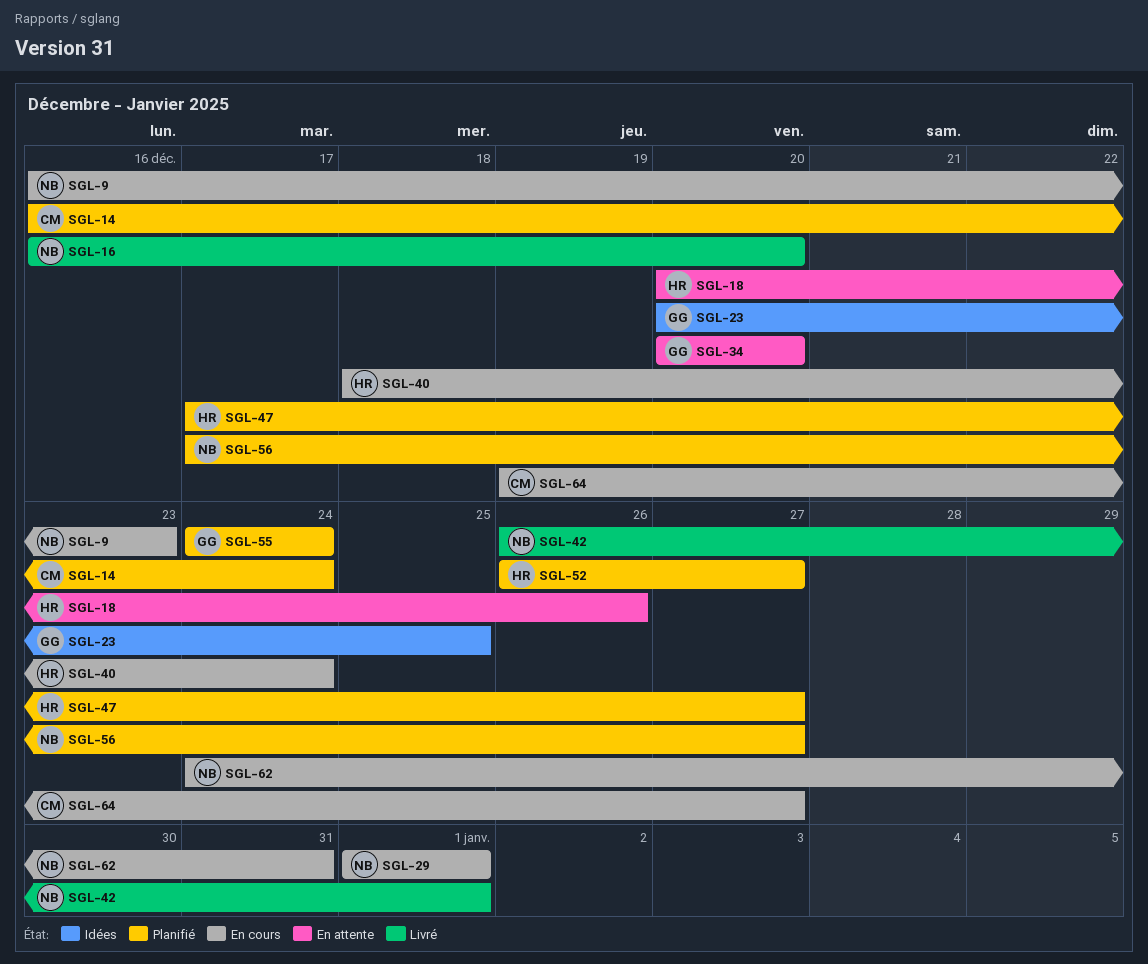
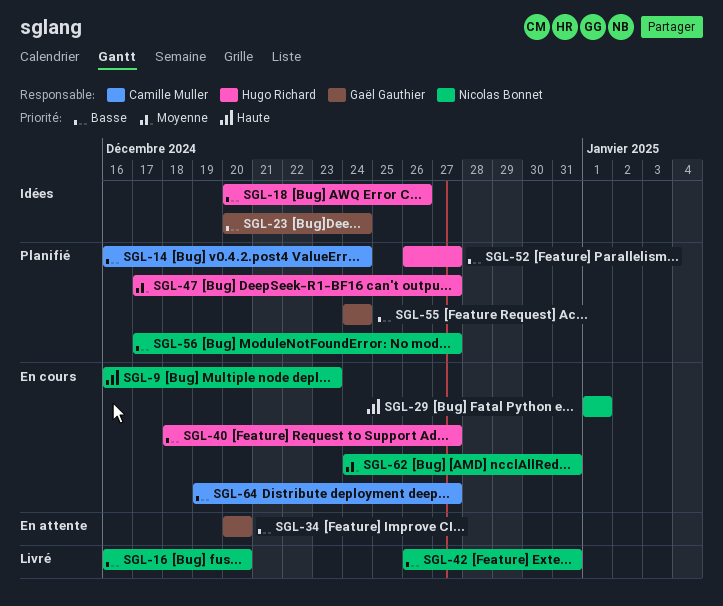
SGL-18, status: En attente -> Idées
SGL-23, due: Dec 25 -> Dec 24
SGL-40, due: Dec 24 -> Dec 27
SGL-42, due: Jan 1 -> Dec 31

